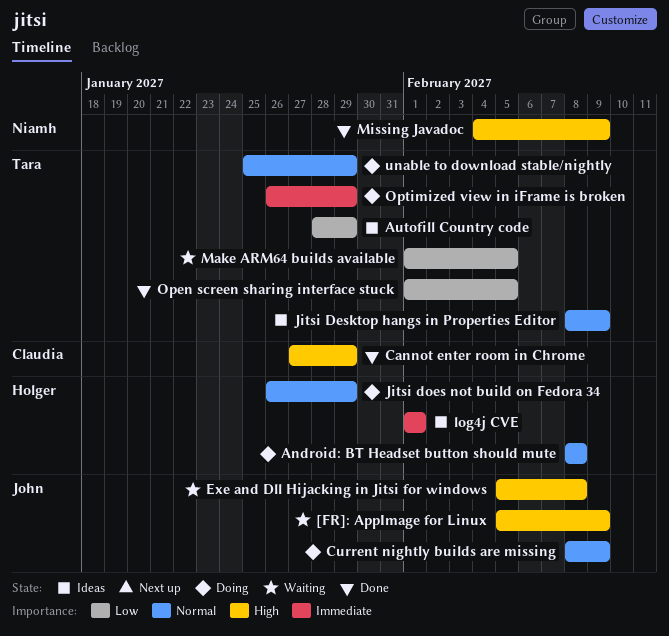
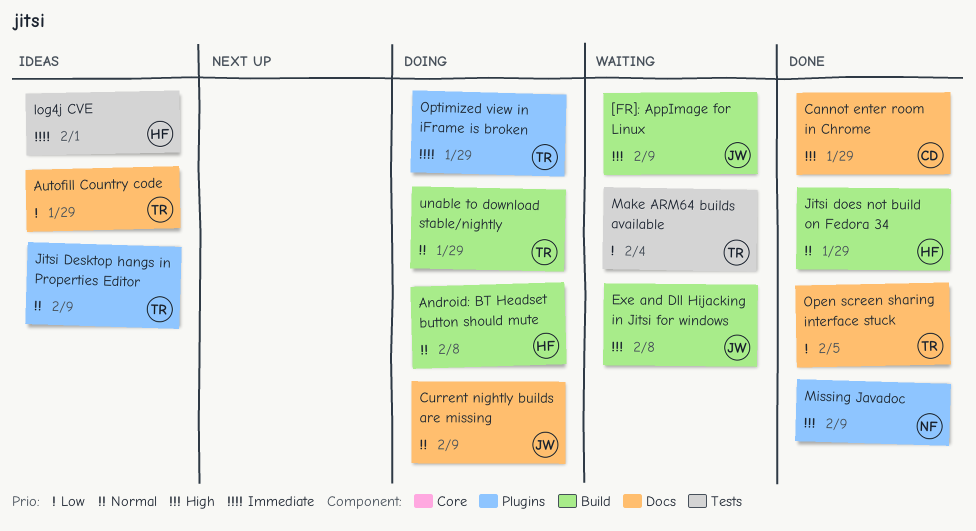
Jitsi does not build on Fedora 34, status: Doing -> Done
Make ARM64 builds available, due: Feb 5 -> Feb 4

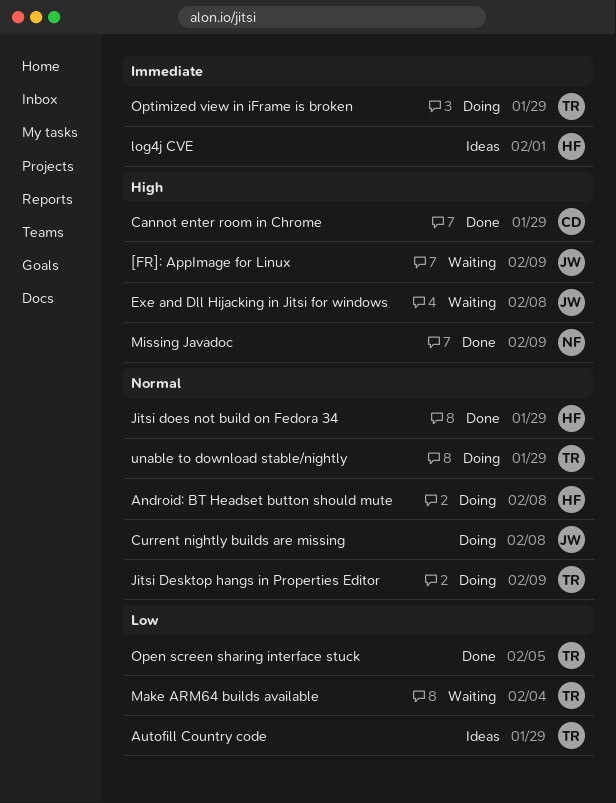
Current nightly builds are missing, due: Feb 9 -> Feb 8
Jitsi Desktop hangs in Properties Editor, status: Ideas -> Doing

